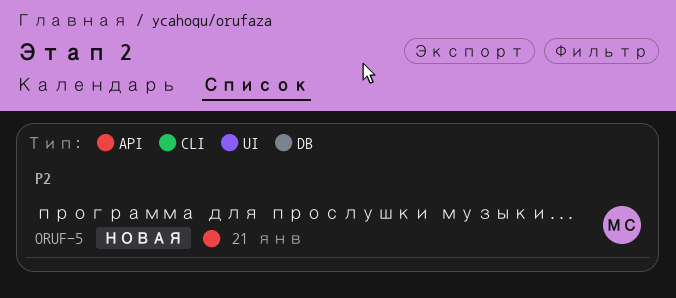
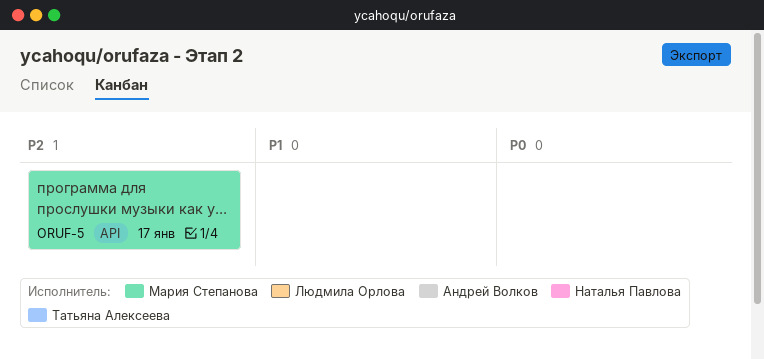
ORUF-5, due: Jan 21 -> Jan 17

